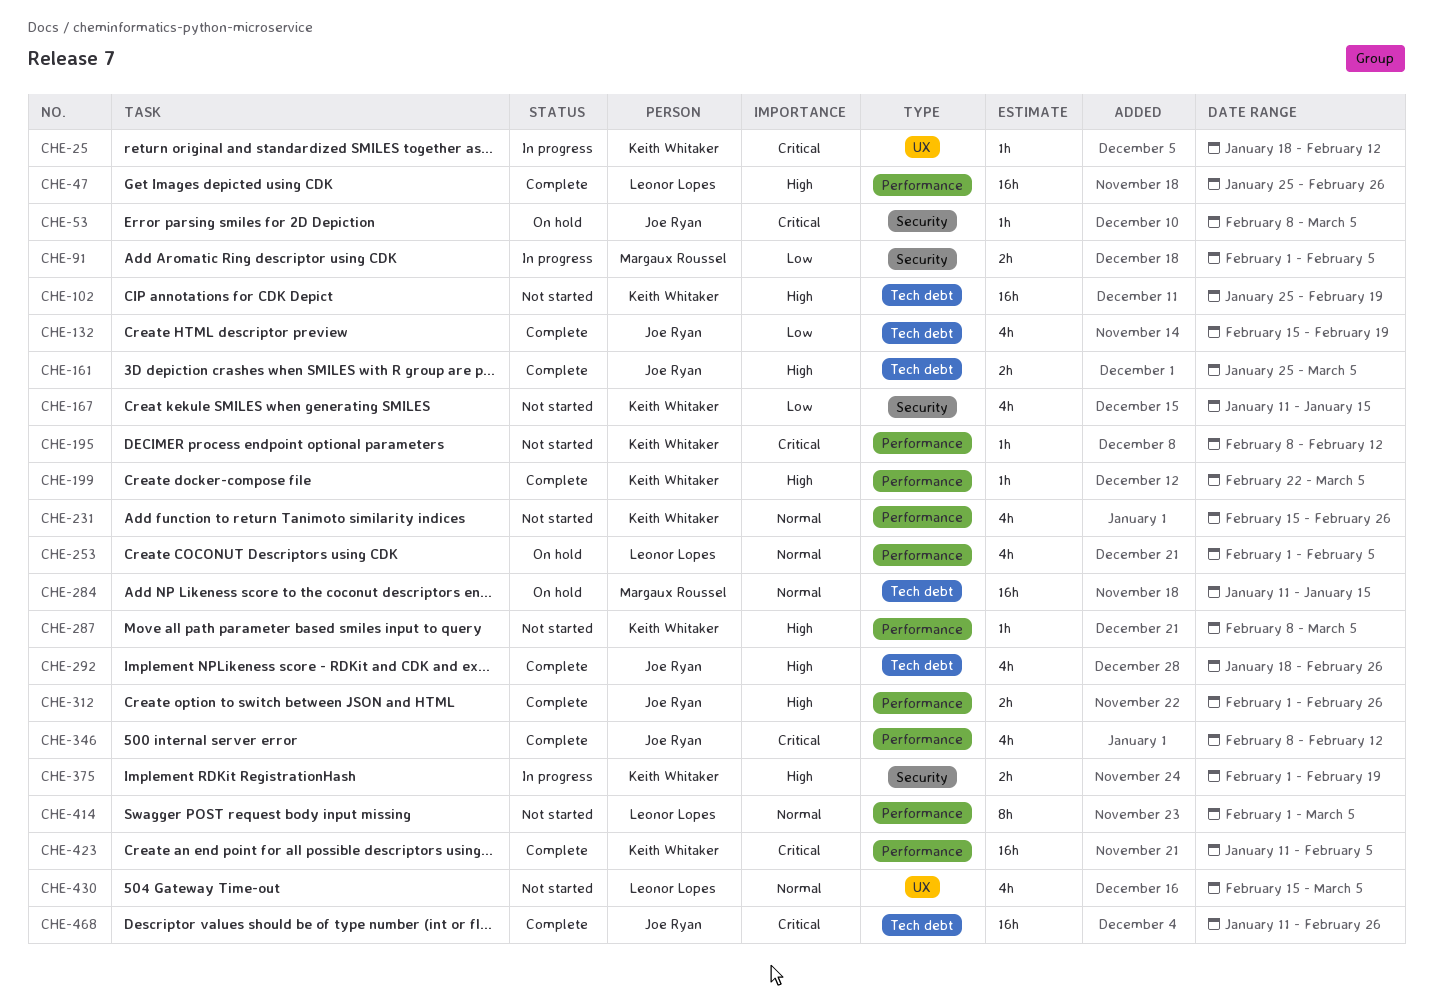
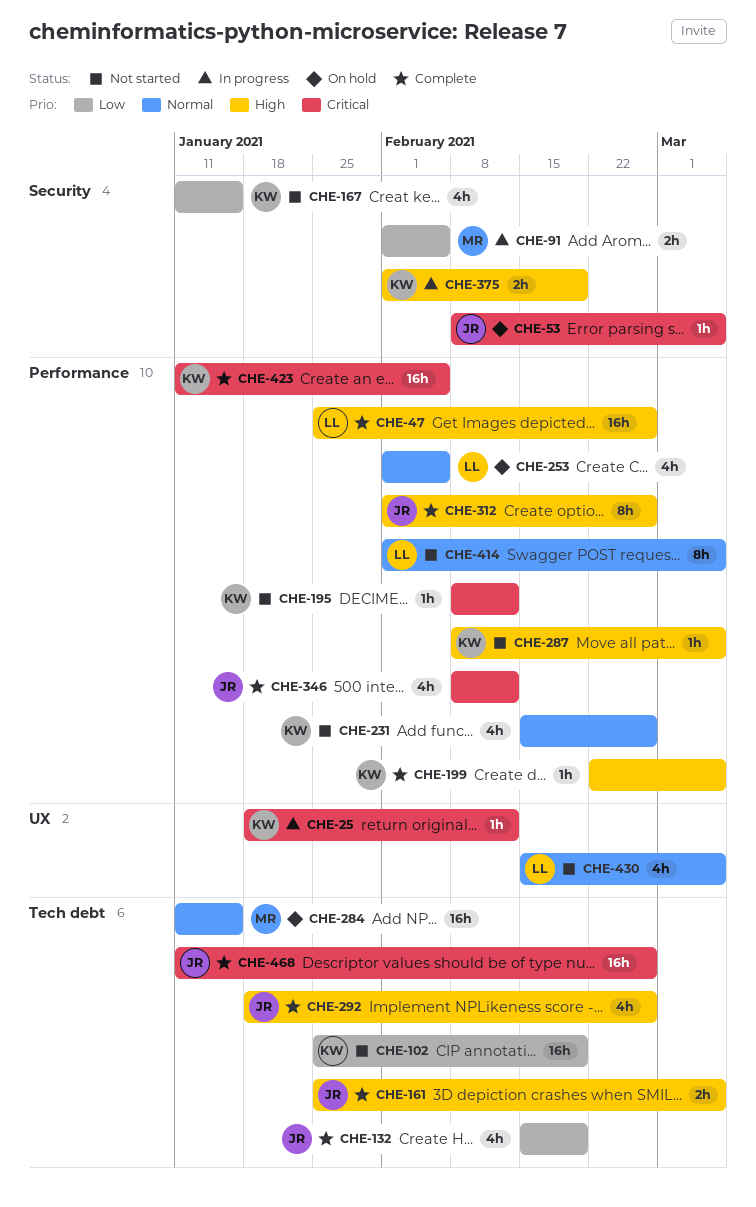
CHE-102, priority: High -> Low
CHE-312, estimate: 2h -> 8h

